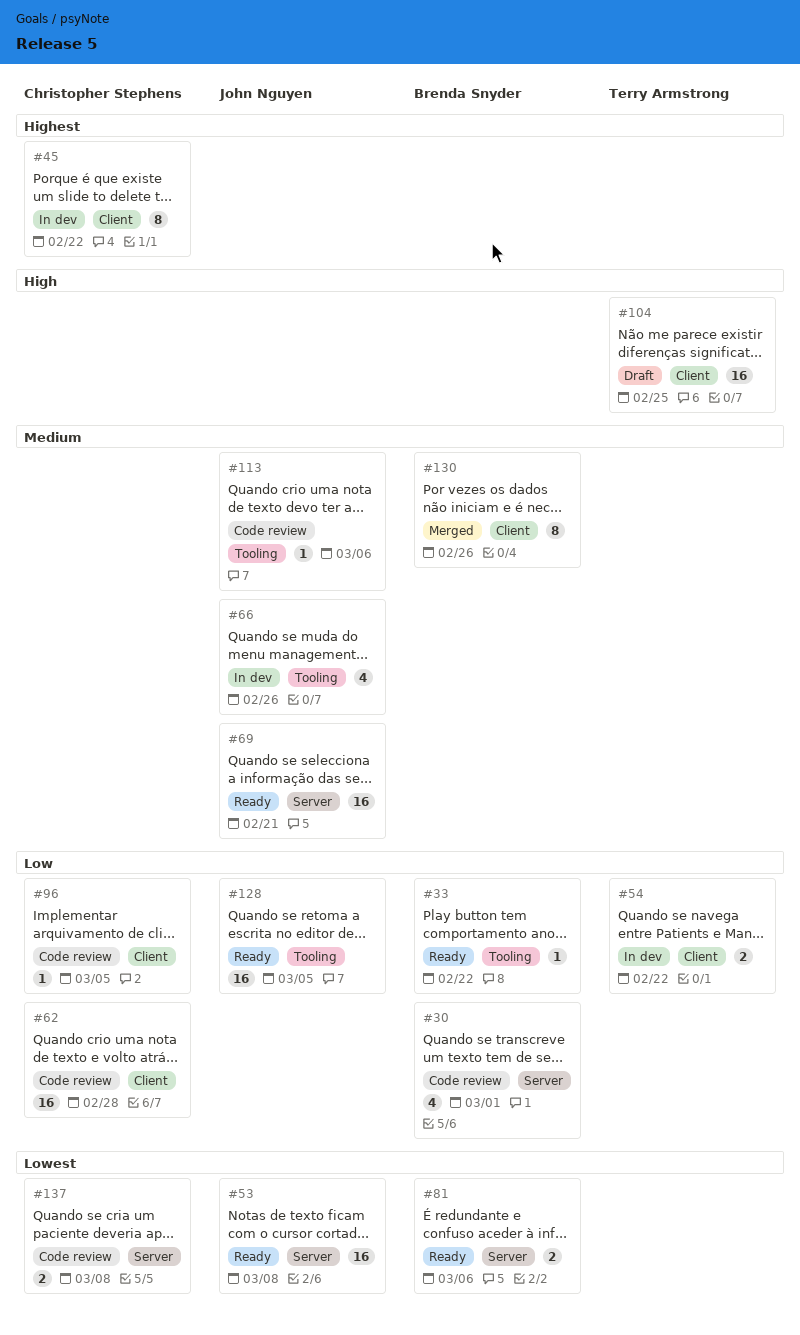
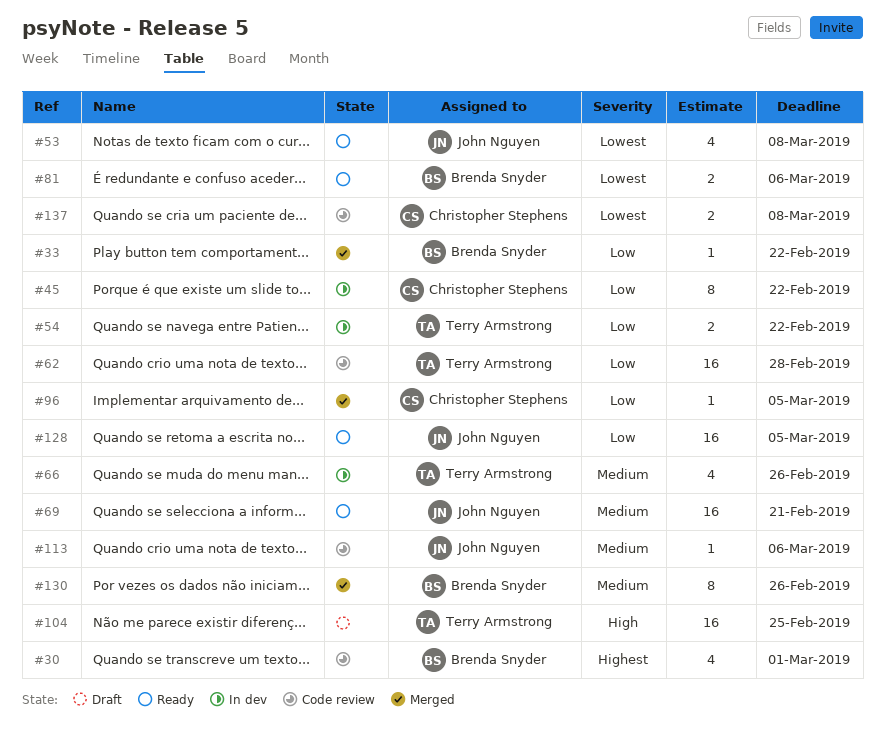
#30, priority: Low -> Highest
#33, status: Ready -> Merged
#45, priority: Highest -> Low
#53, estimate: 16 -> 4
#62, owner: Christopher Stephens -> Terry Armstrong
#66, owner: John Nguyen -> Terry Armstrong
#96, status: Code review -> Merged

